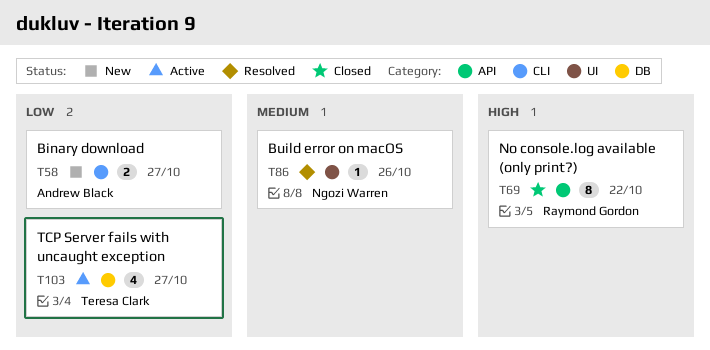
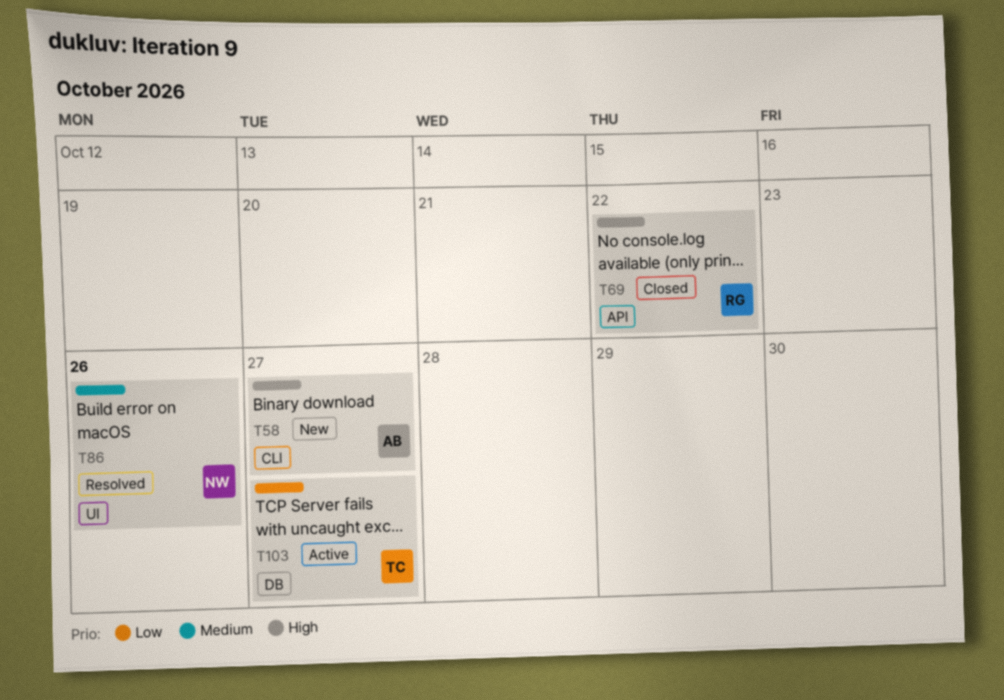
T58, priority: Low -> High

